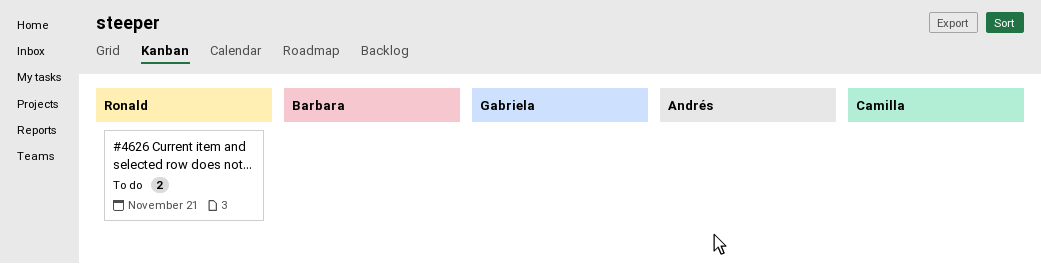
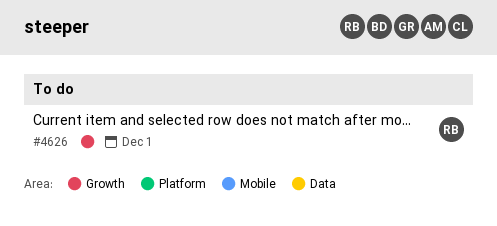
#4626, due: Nov 21 -> Dec 1

